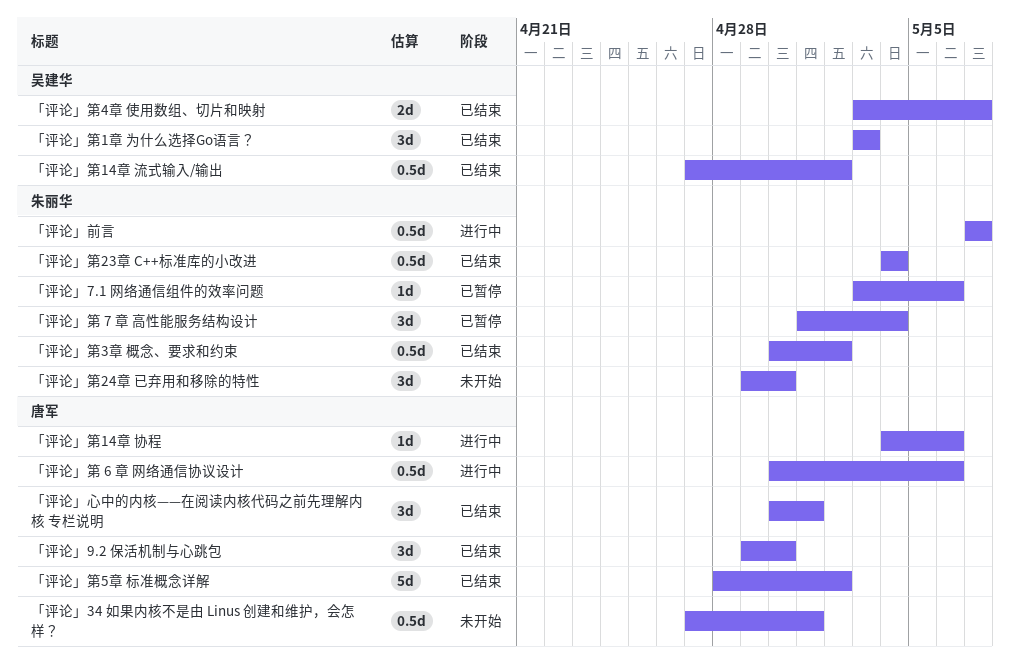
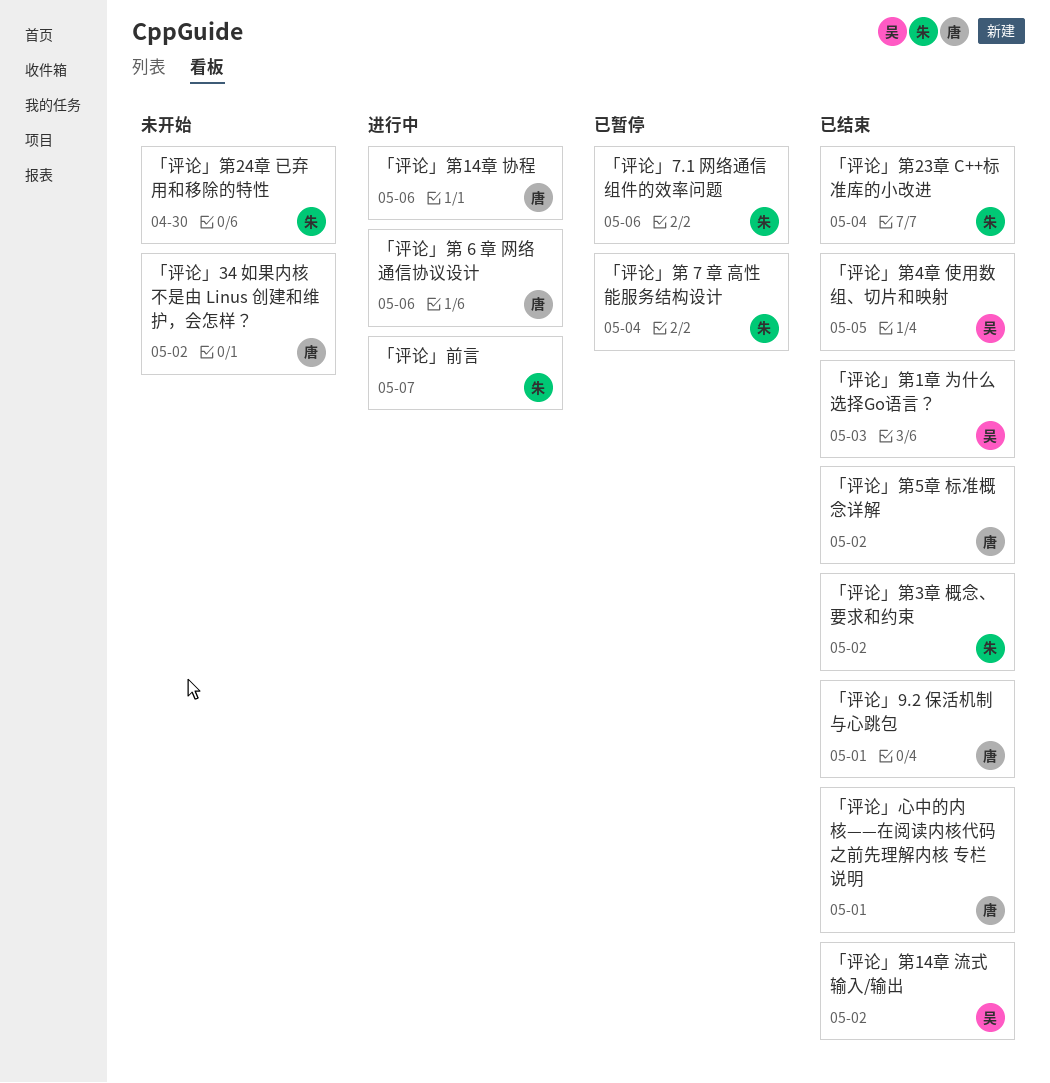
「评论」34 如果内核不是由 Linus 创建和维护，会怎样？, due: May 1 -> May 2
「评论」9.2 保活机制与心跳包, due: Apr 30 -> May 1
「评论」第4章 使用数组、切片和映射, due: May 7 -> May 5

